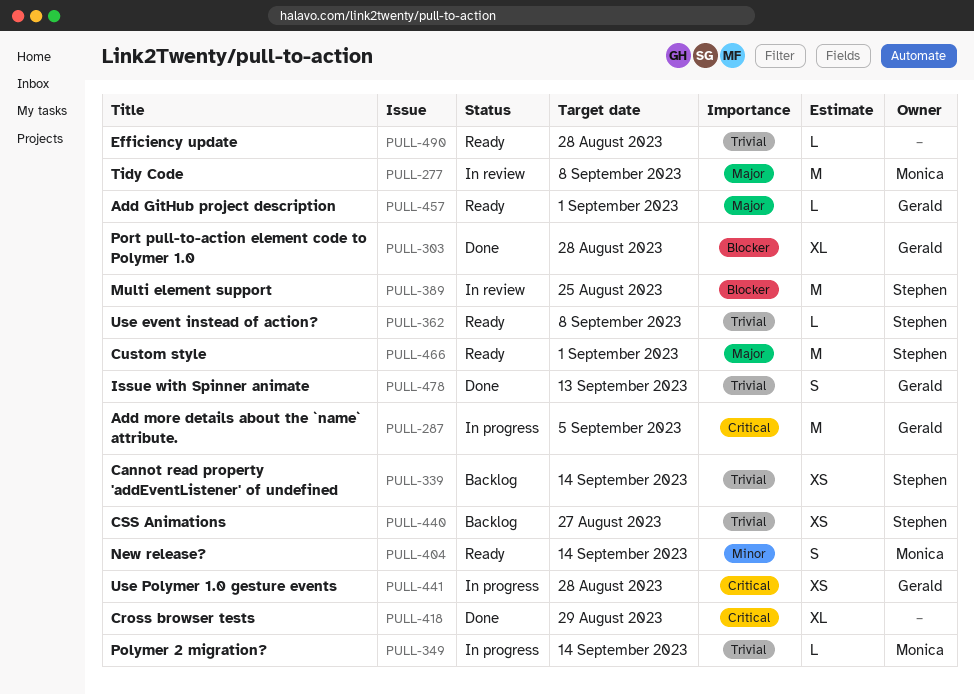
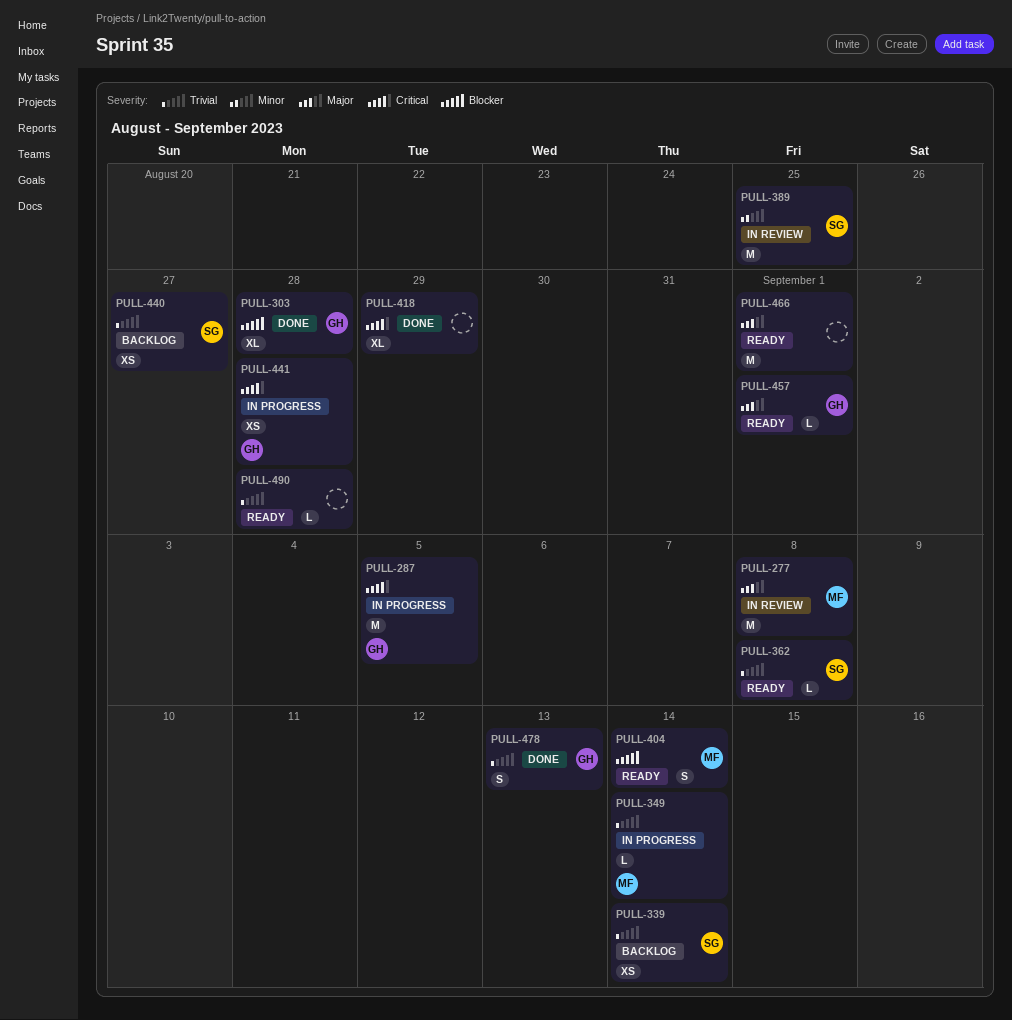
PULL-389, priority: Blocker -> Minor
PULL-404, priority: Minor -> Blocker
PULL-466, owner: Stephen -> none

